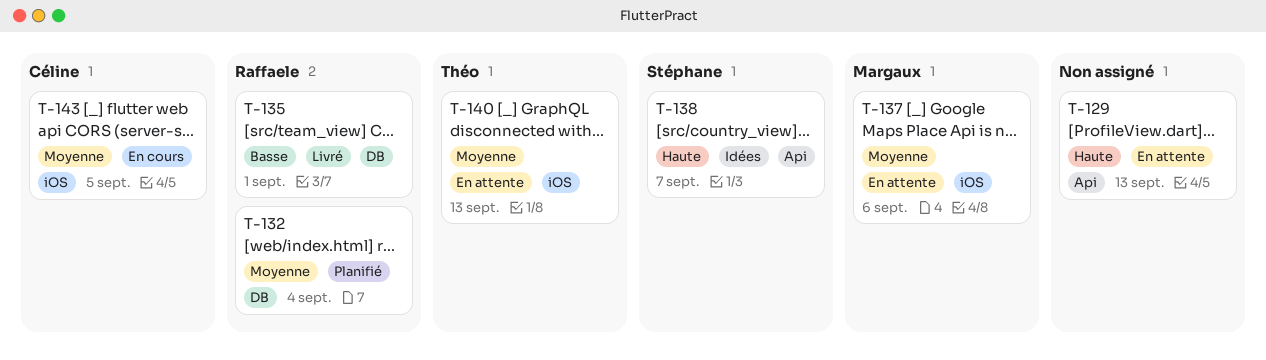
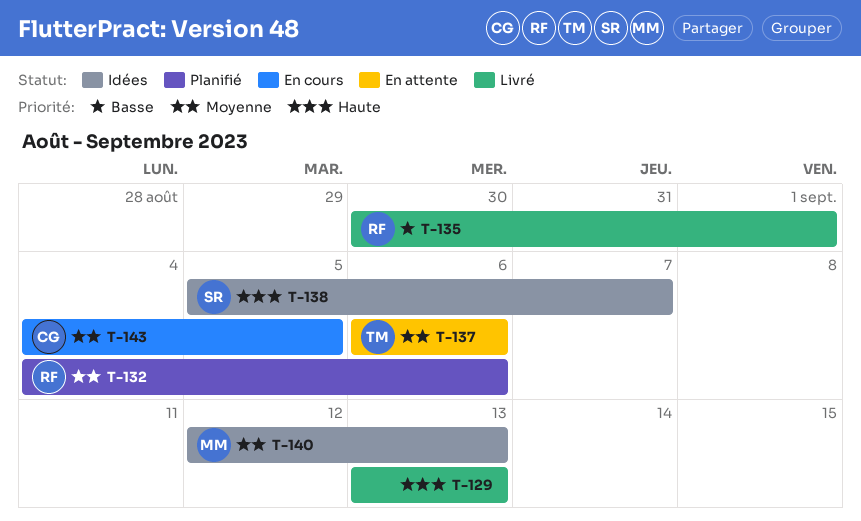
T-129, status: En attente -> Livré
T-132, due: Sep 4 -> Sep 6
T-137, owner: Margaux -> Théo
T-140, status: En attente -> Idées
T-140, owner: Théo -> Margaux

